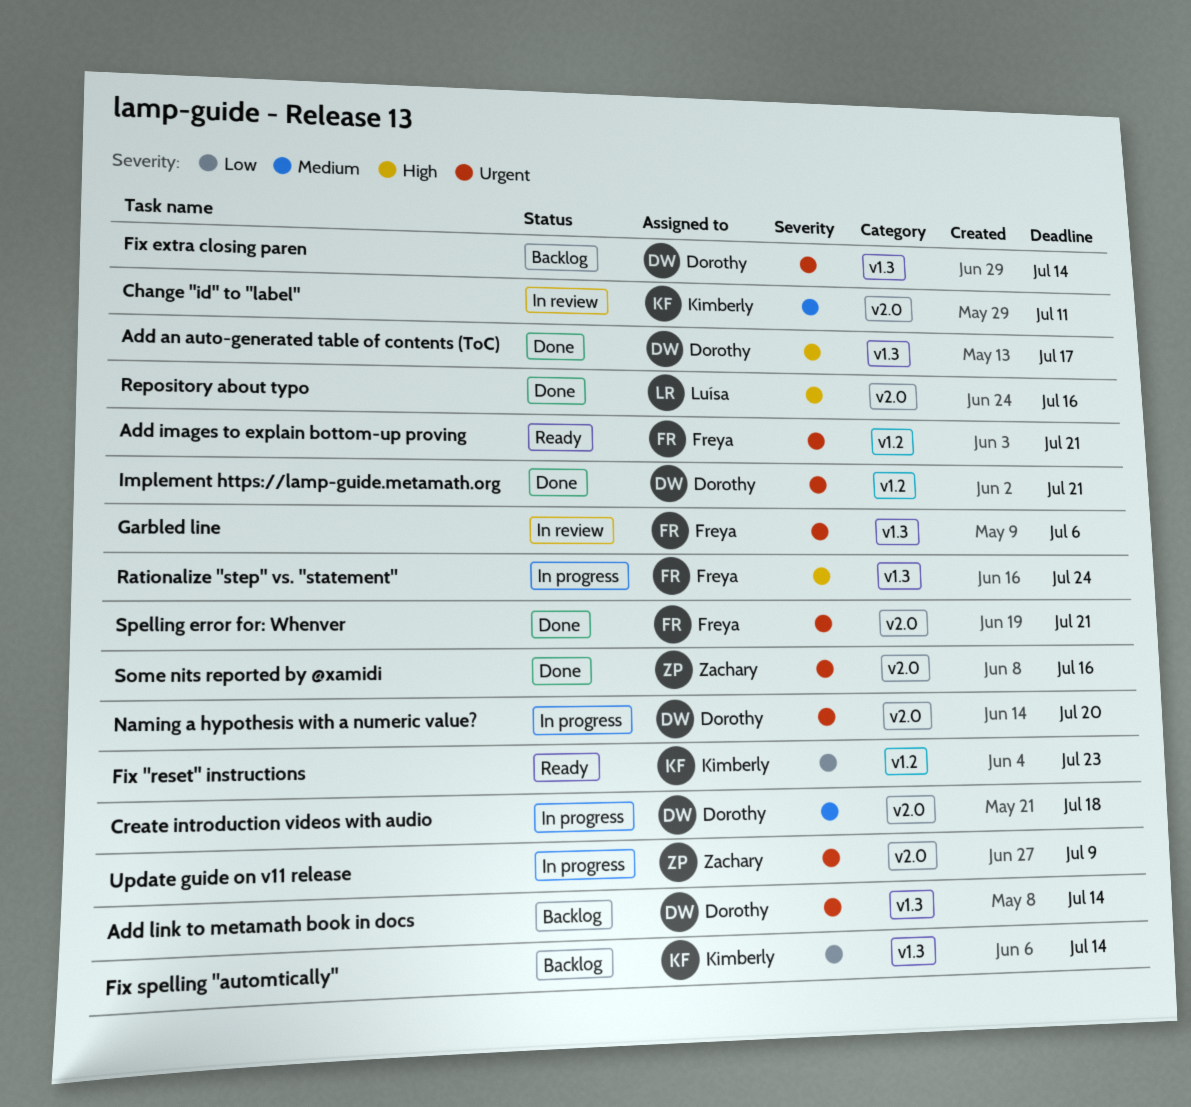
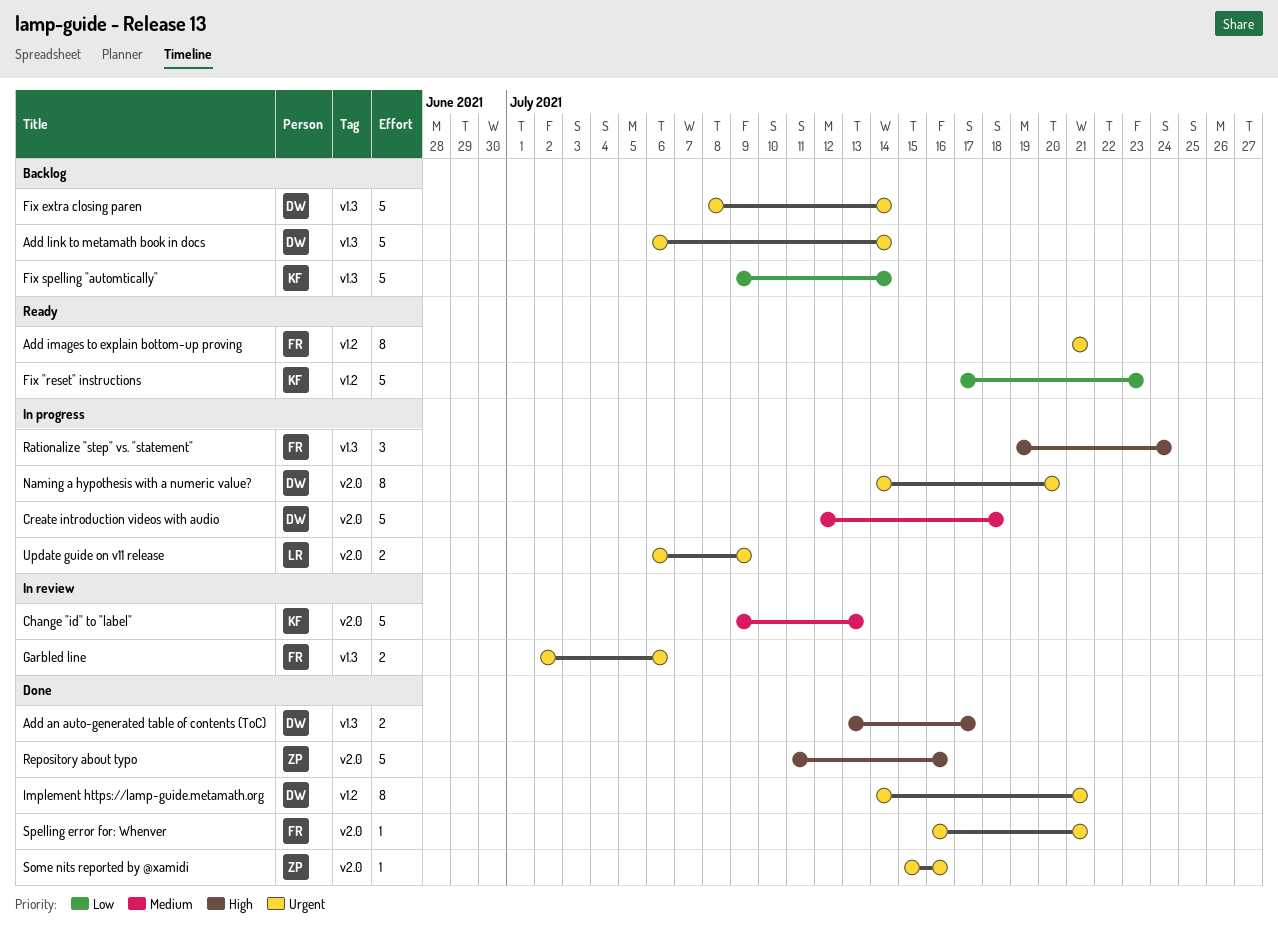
Change "id" to "label", due: Jul 11 -> Jul 13
Repository about typo, owner: Luísa -> Zachary
Update guide on v11 release, owner: Zachary -> Luísa

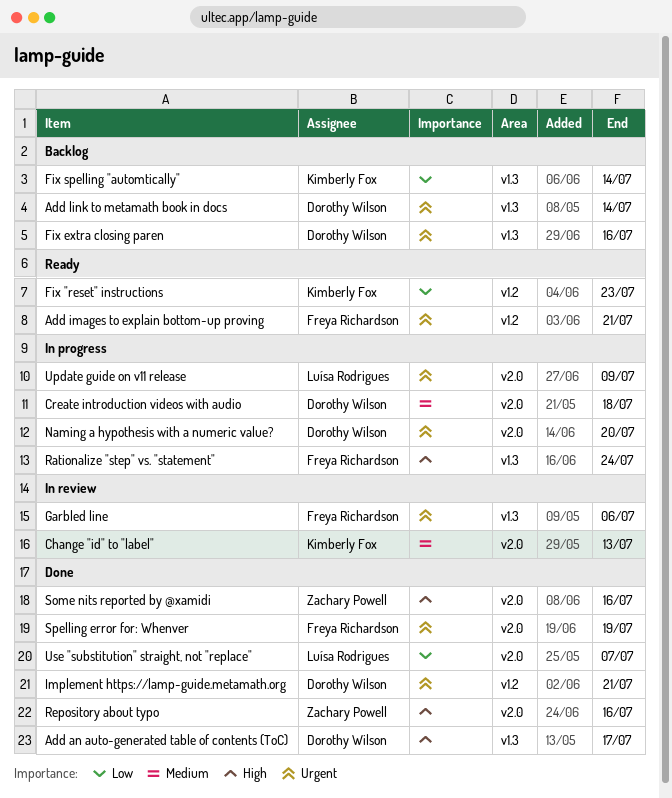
Fix extra closing paren, due: Jul 14 -> Jul 16
Some nits reported by @xamidi, priority: Urgent -> High
Spelling error for: Whenver, due: Jul 21 -> Jul 19
Use "substitution" straight, not "replace": none -> present

